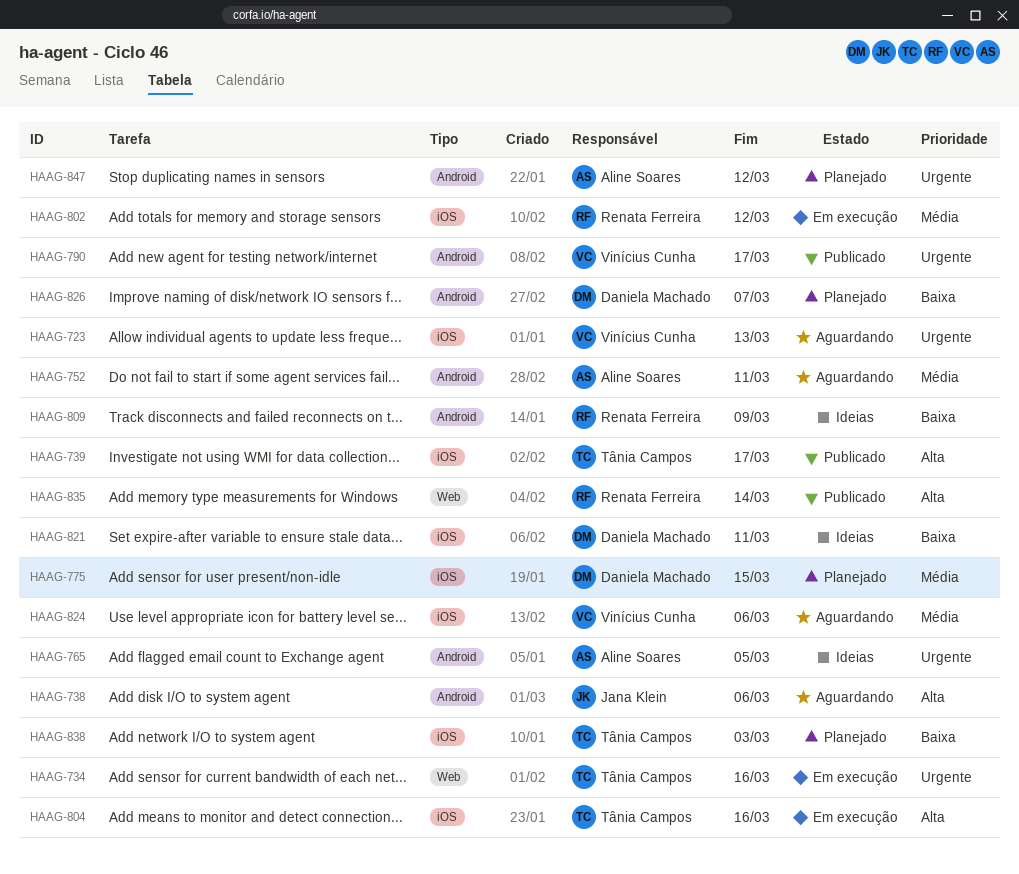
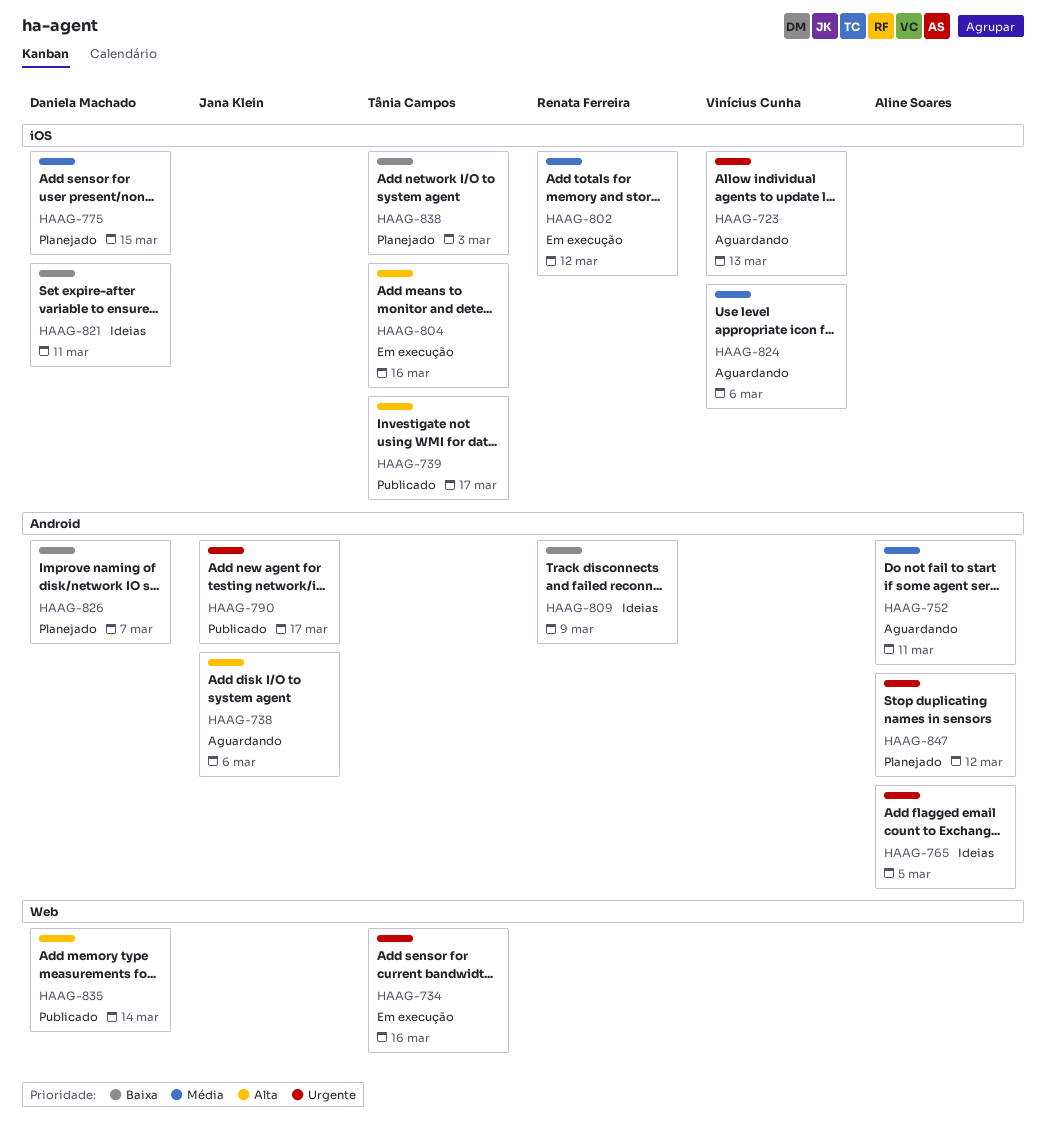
HAAG-790, owner: Vinícius Cunha -> Jana Klein
HAAG-835, owner: Renata Ferreira -> Daniela Machado

